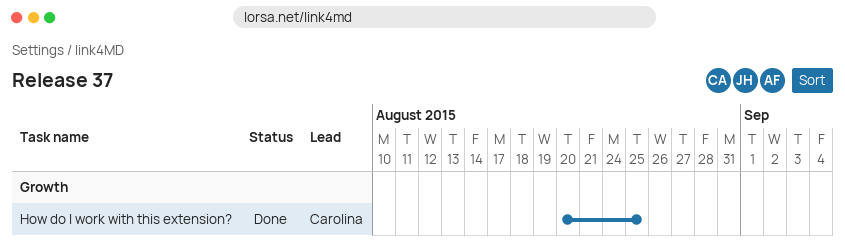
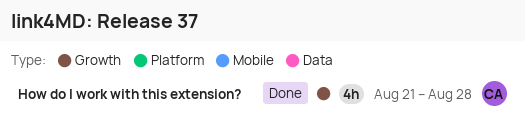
How do I work with this extension?, start: Aug 20 -> Aug 21
How do I work with this extension?, due: Aug 25 -> Aug 28

